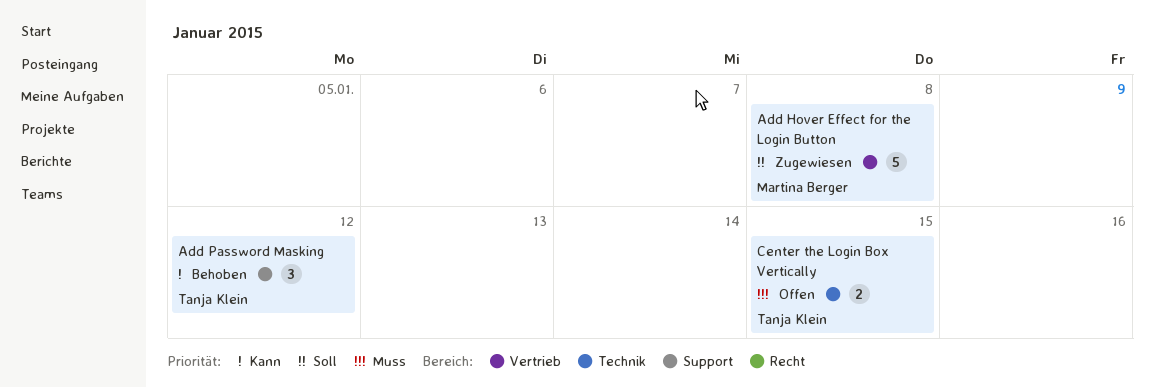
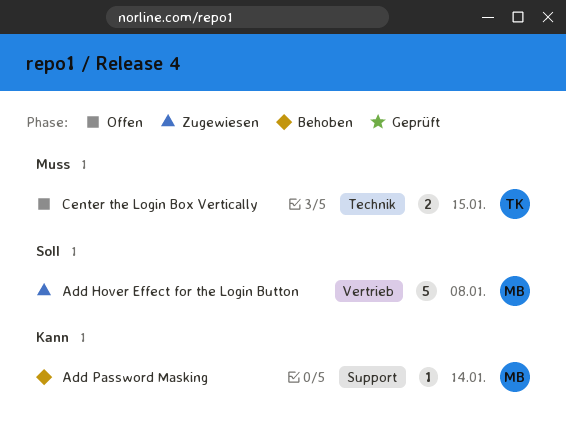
Add Password Masking, owner: Tanja Klein -> Martina Berger
Add Password Masking, estimate: 3 -> 1
Add Password Masking, due: Jan 12 -> Jan 14

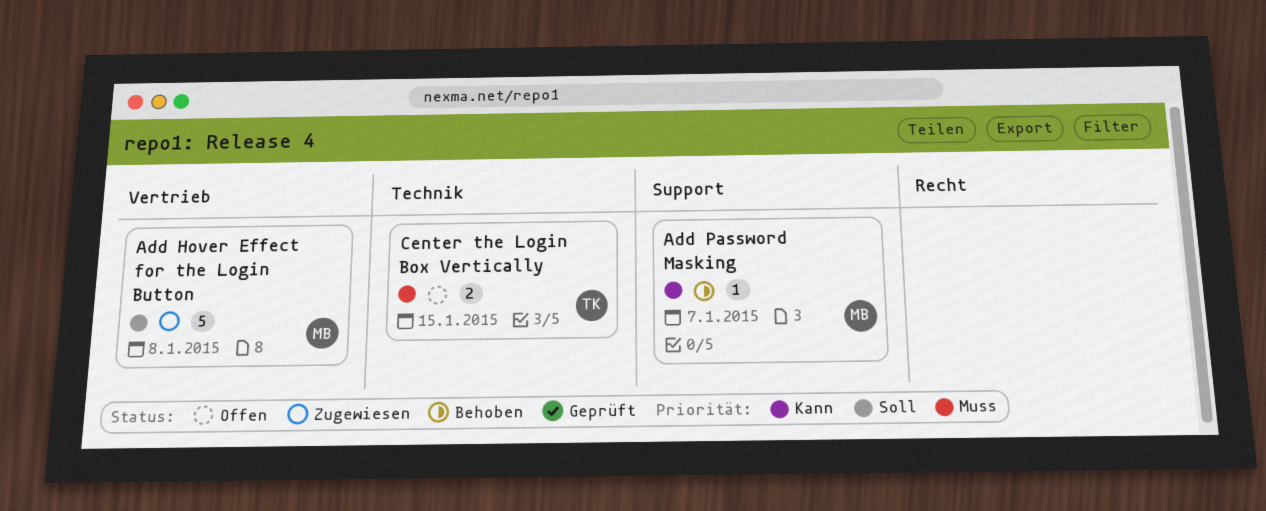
Add Password Masking, due: Jan 14 -> Jan 7

